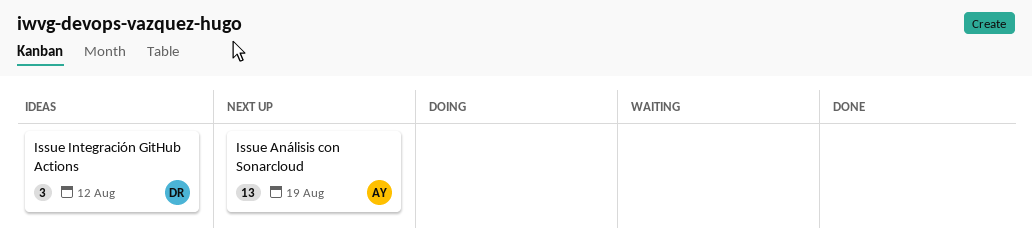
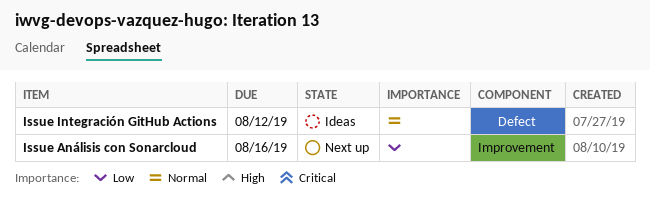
Issue Análisis con Sonarcloud, due: Aug 19 -> Aug 16

